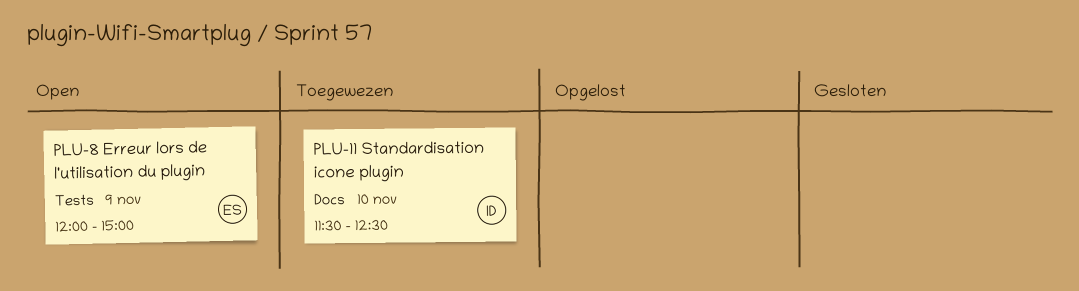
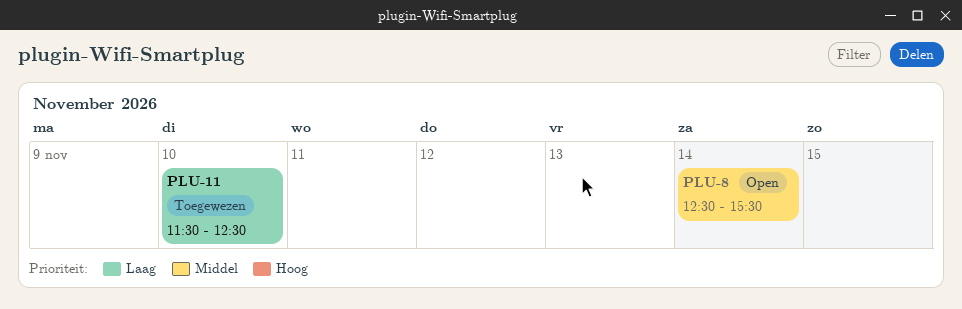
PLU-8, day: Nov 9 -> Nov 14
PLU-8, begins: 12:00 -> 12:30
PLU-8, ends: 15:00 -> 15:30

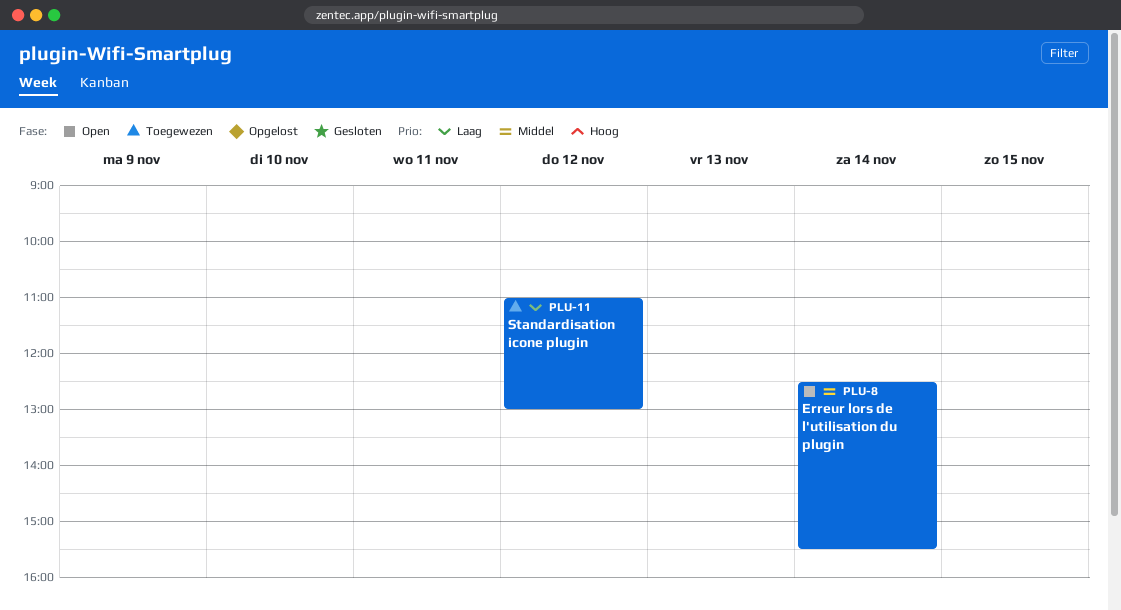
PLU-11, day: Nov 10 -> Nov 12
PLU-11, begins: 11:30 -> 11:00
PLU-11, ends: 12:30 -> 13:00

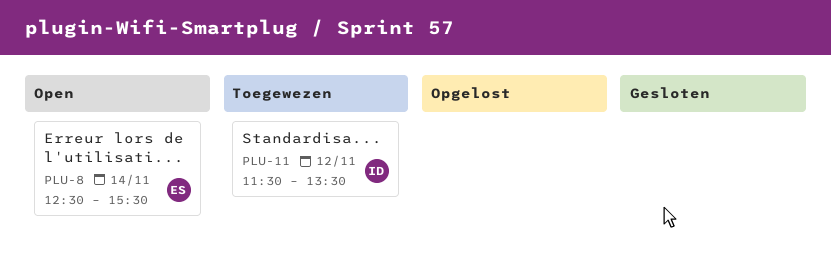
PLU-11, begins: 11:00 -> 11:30
PLU-11, ends: 13:00 -> 13:30

